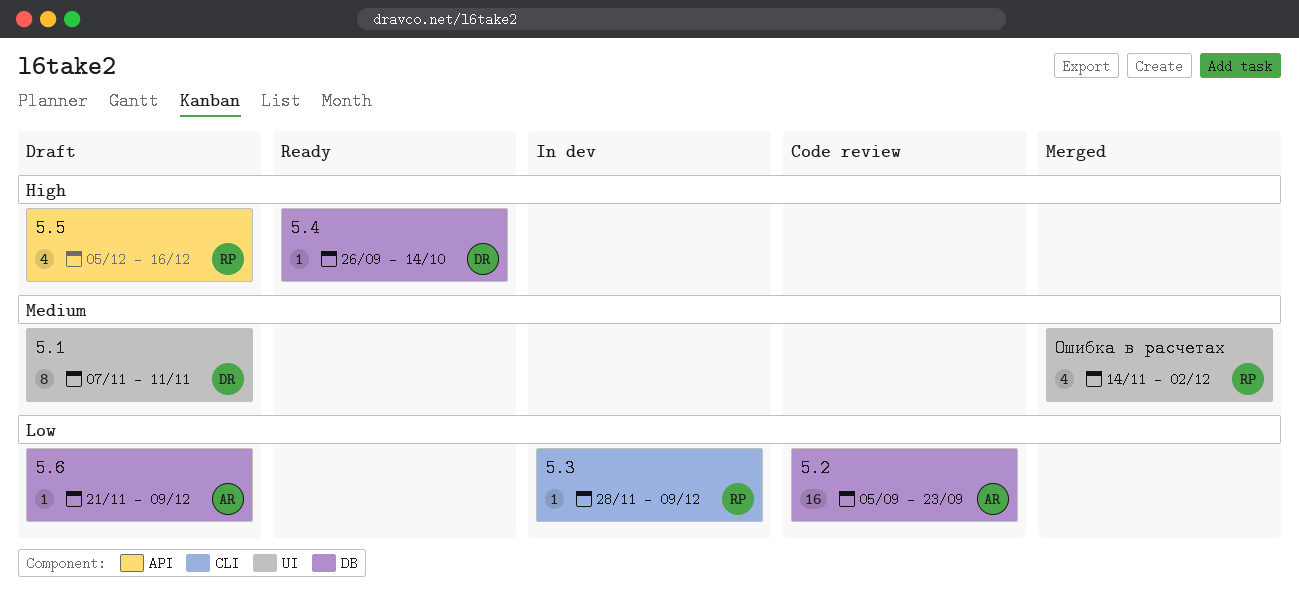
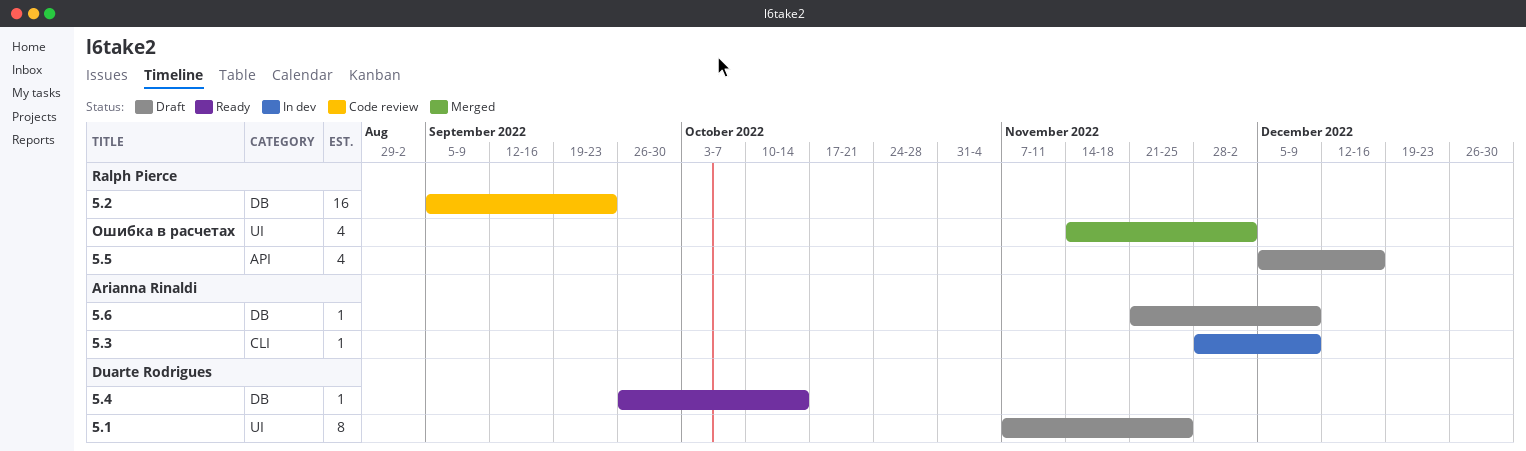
5.1, due: Nov 11 -> Nov 25
5.2, owner: Arianna Rinaldi -> Ralph Pierce
5.3, owner: Ralph Pierce -> Arianna Rinaldi

